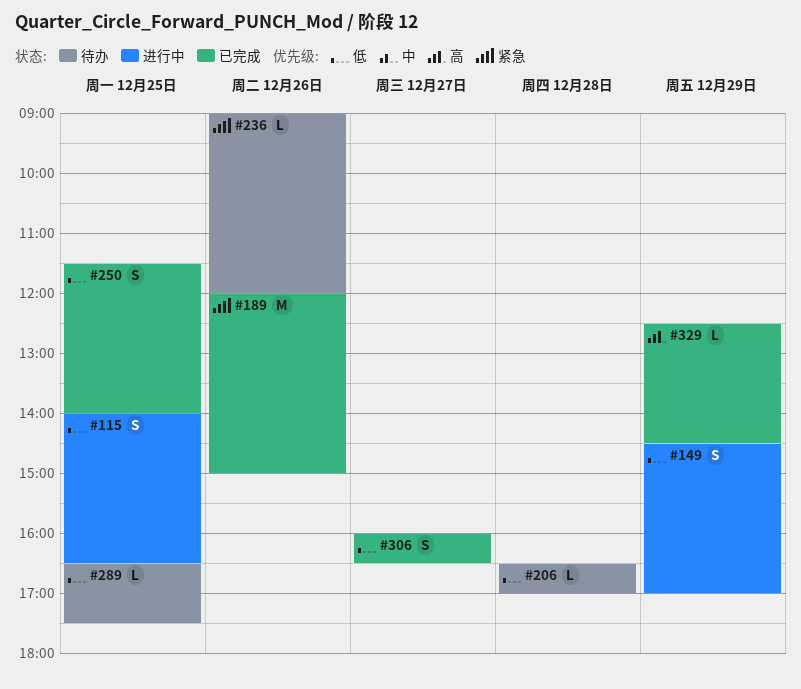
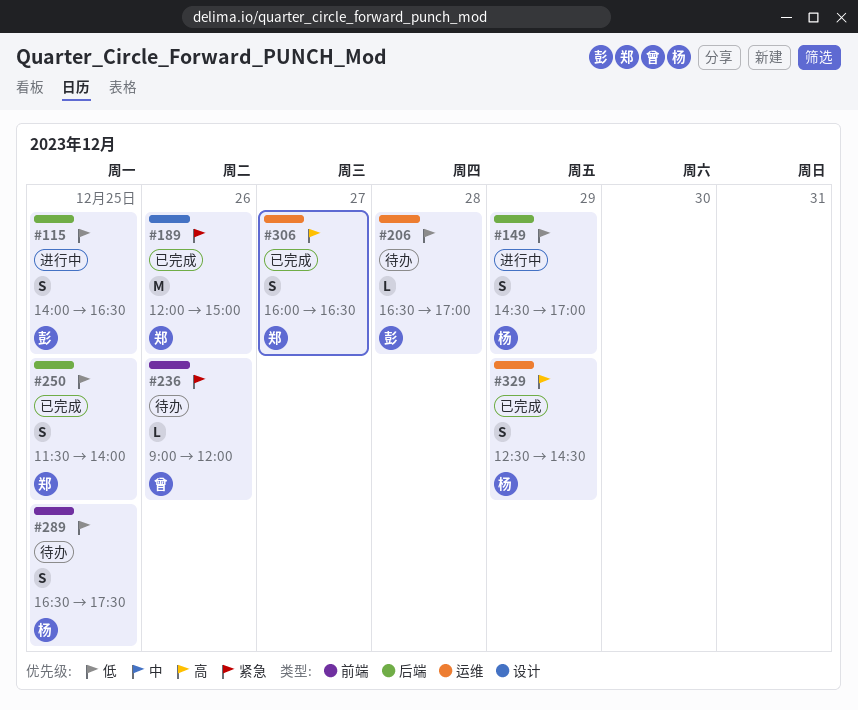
#289, estimate: L -> S
#306, priority: 低 -> 高
#329, estimate: L -> S

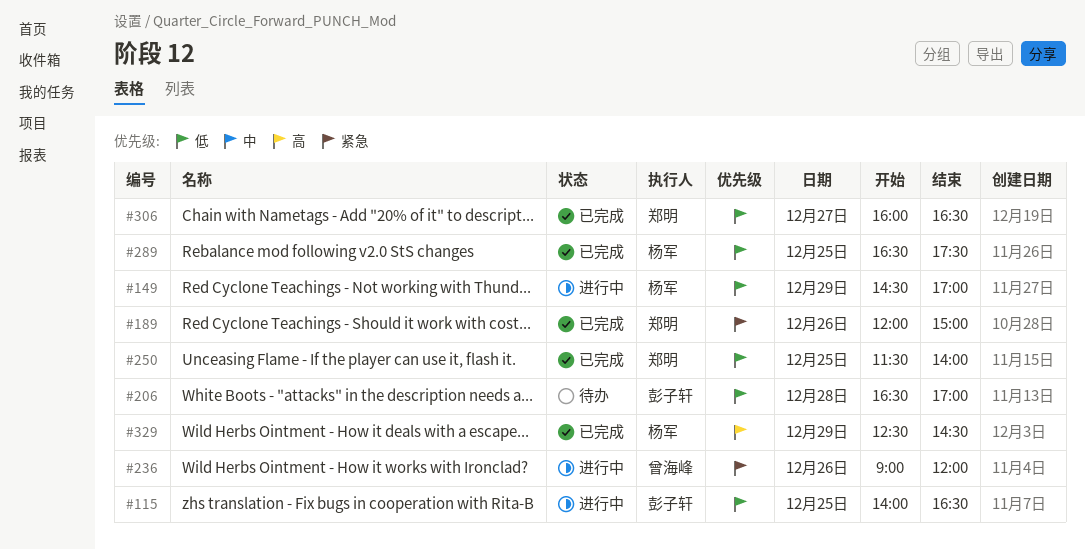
#236, status: 待办 -> 进行中
#289, status: 待办 -> 已完成
#306, priority: 高 -> 低

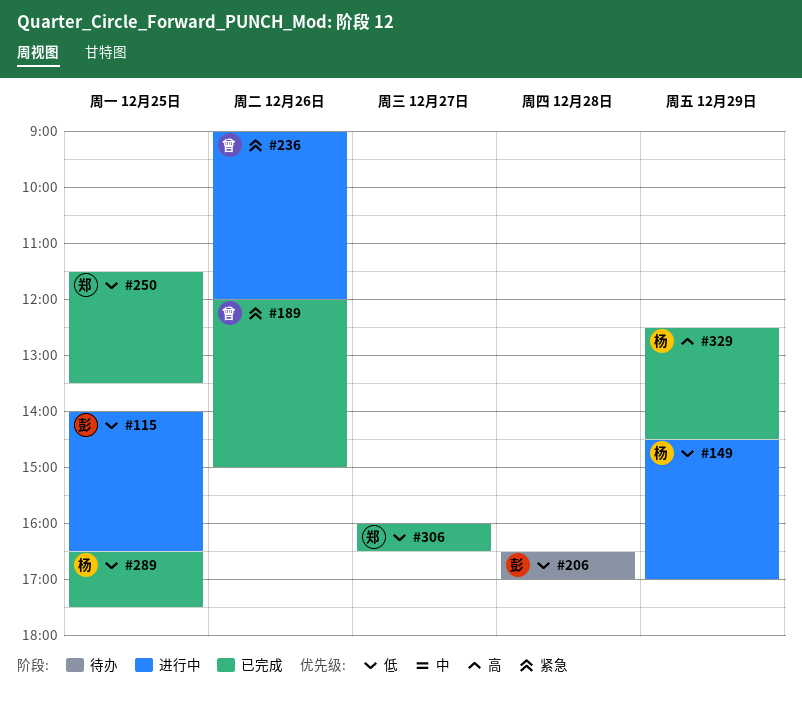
#189, owner: 郑明 -> 曾海峰
#250, ends: 14:00 -> 13:30

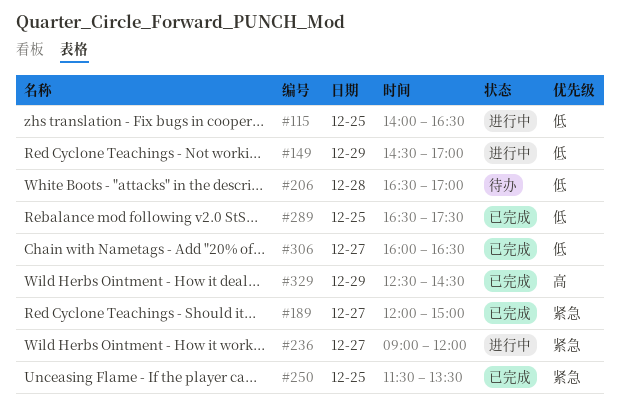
#189, day: Dec 26 -> Dec 27
#236, day: Dec 26 -> Dec 27
#250, priority: 低 -> 紧急

